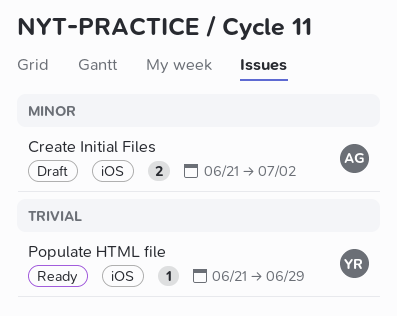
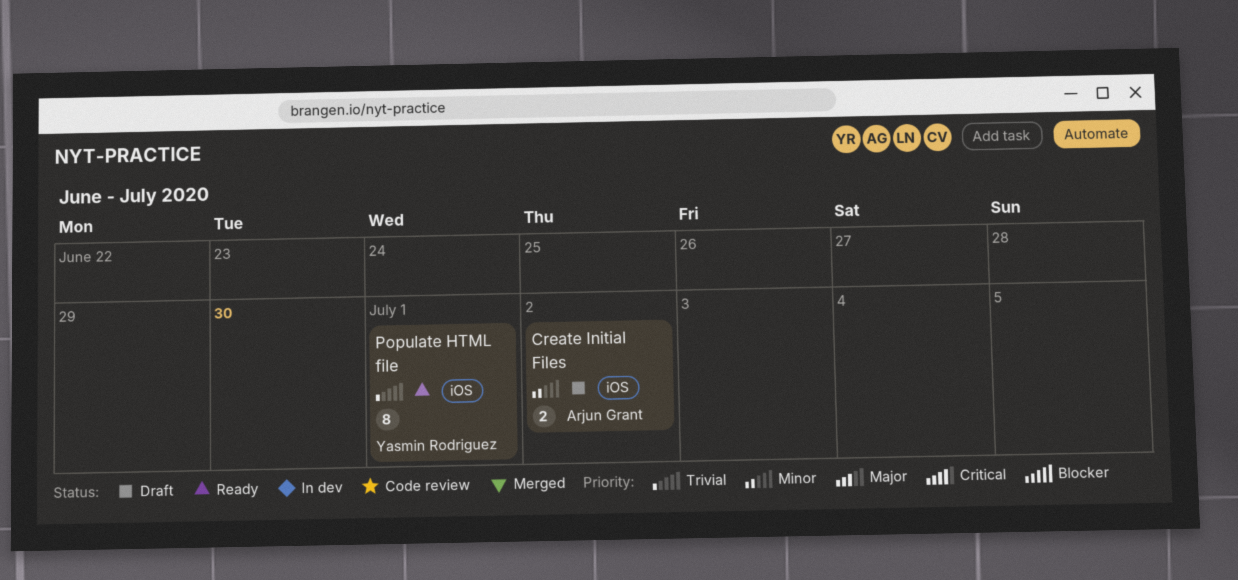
Populate HTML file, estimate: 1 -> 8
Populate HTML file, due: Jun 29 -> Jul 1

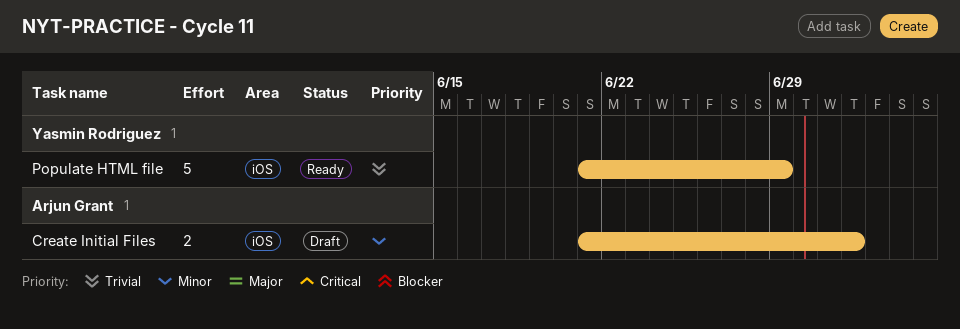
Populate HTML file, estimate: 8 -> 5
Populate HTML file, due: Jul 1 -> Jun 29

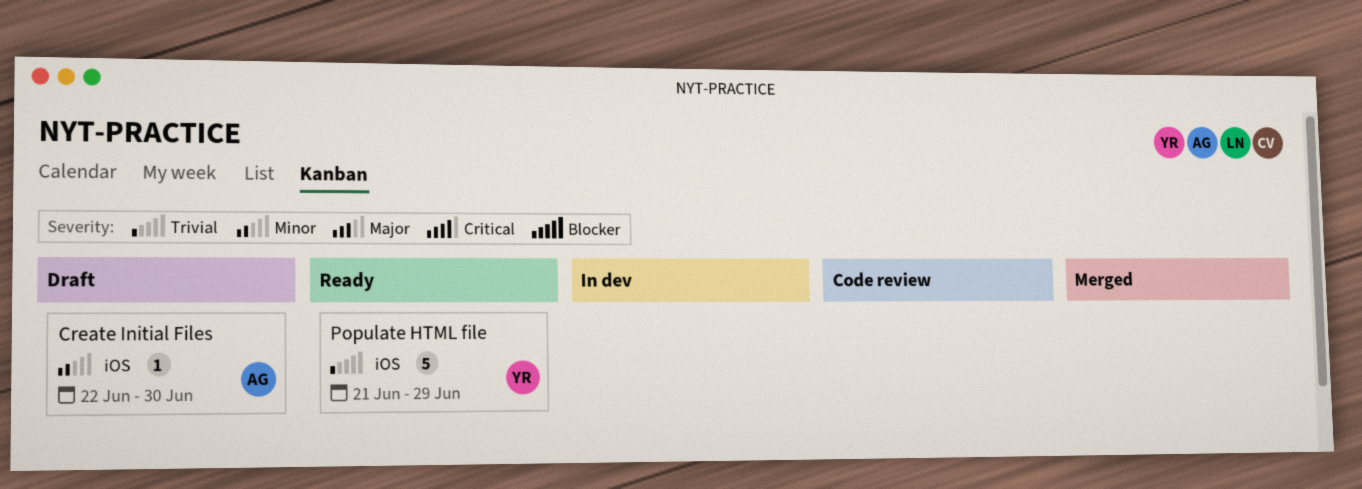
Create Initial Files, estimate: 2 -> 1
Create Initial Files, start: Jun 21 -> Jun 22
Create Initial Files, due: Jul 2 -> Jun 30

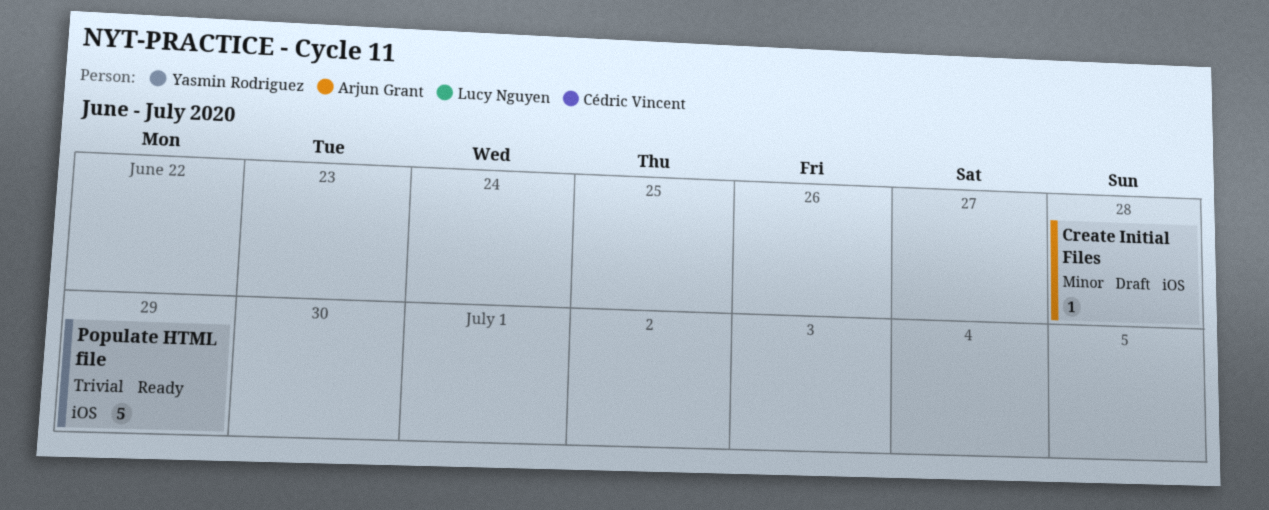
Create Initial Files, due: Jun 30 -> Jun 28

